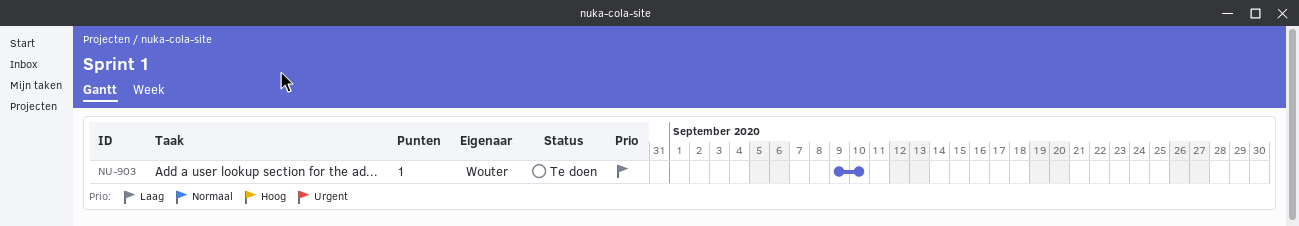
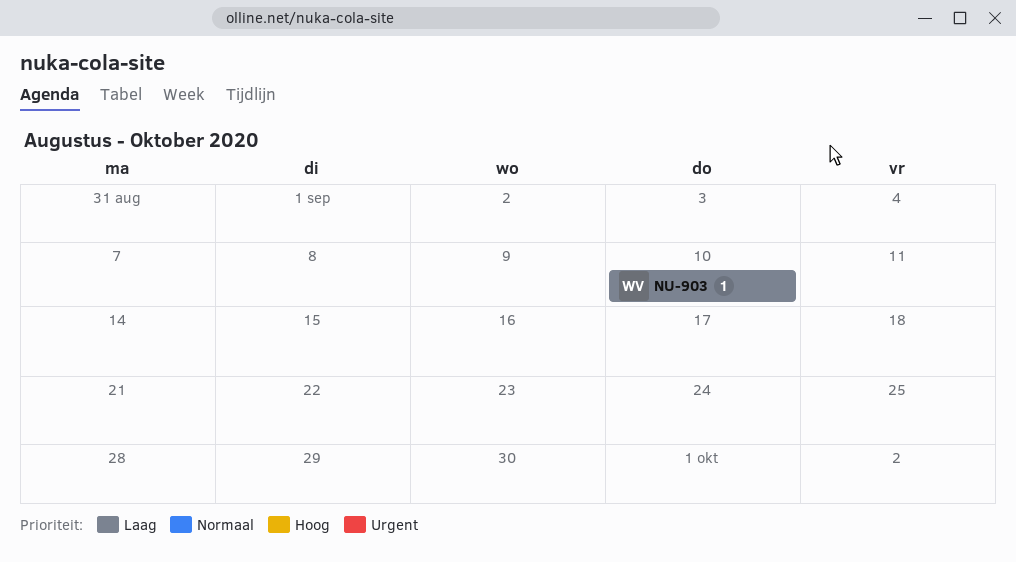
NU-903, start: Sep 9 -> Sep 10

